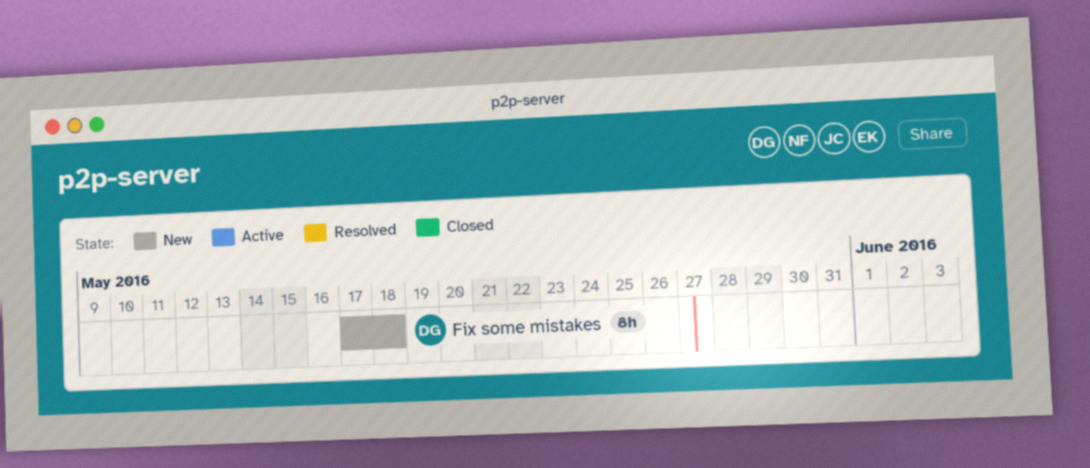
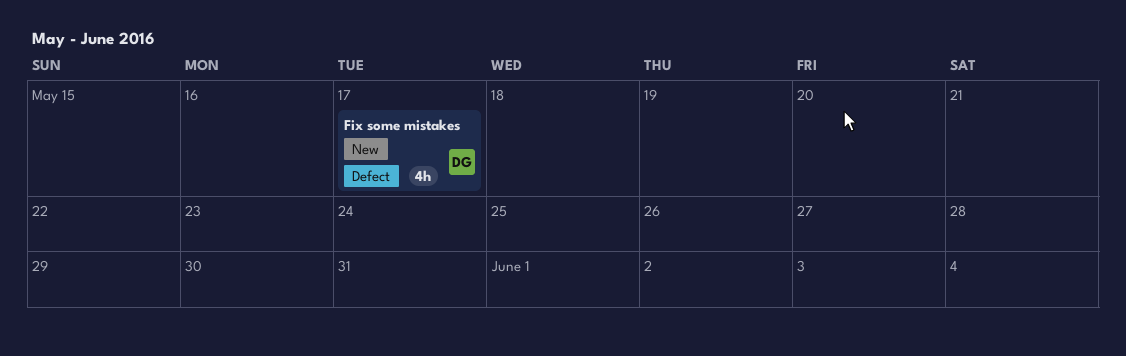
Fix some mistakes, estimate: 8h -> 4h
Fix some mistakes, due: May 18 -> May 17

